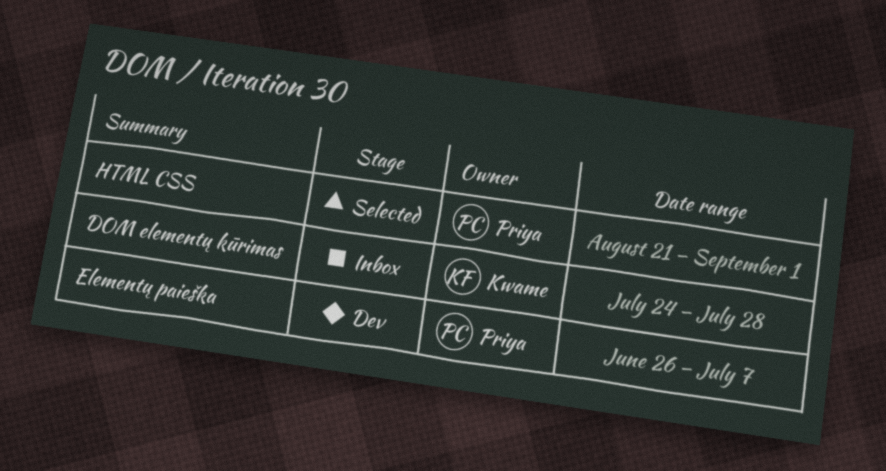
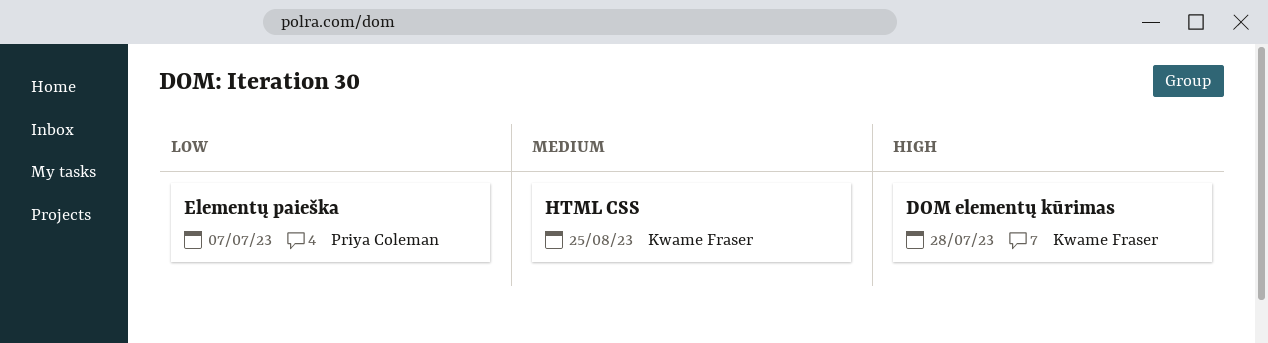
HTML CSS, owner: Priya Coleman -> Kwame Fraser
HTML CSS, due: Sep 1 -> Aug 25

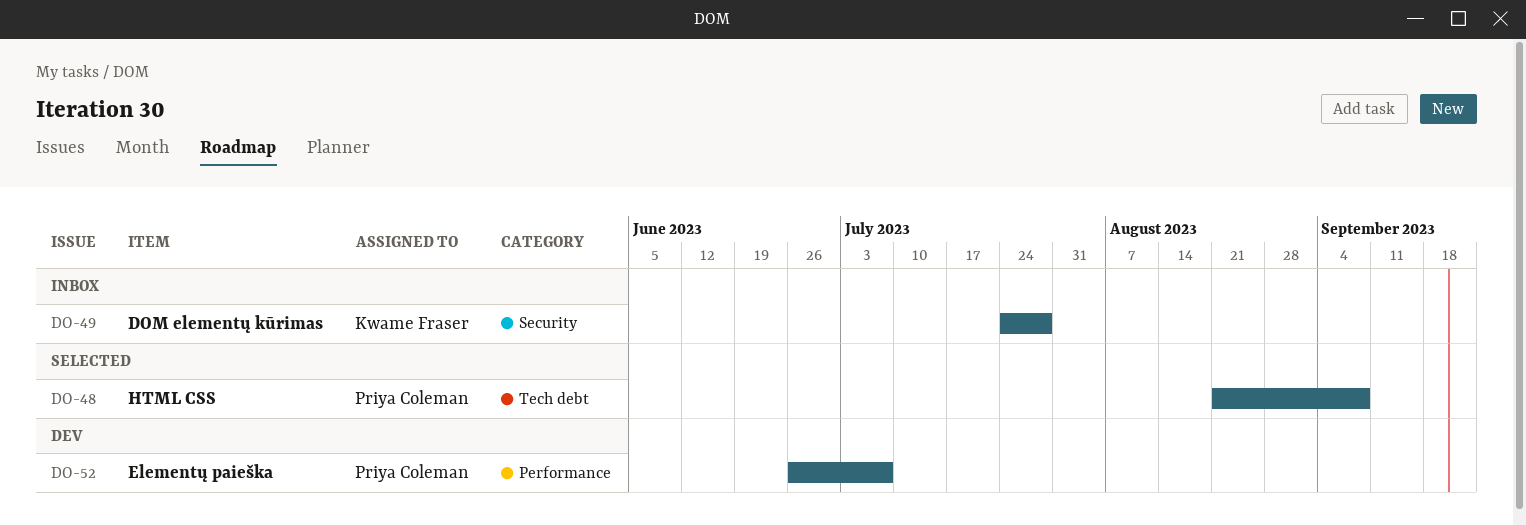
HTML CSS, owner: Kwame Fraser -> Priya Coleman
HTML CSS, due: Aug 25 -> Sep 8

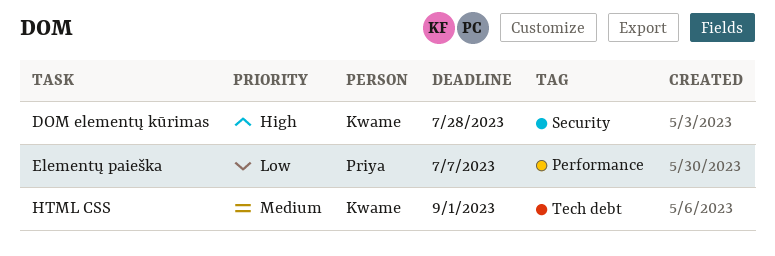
HTML CSS, owner: Priya Coleman -> Kwame Fraser
HTML CSS, due: Sep 8 -> Sep 1

